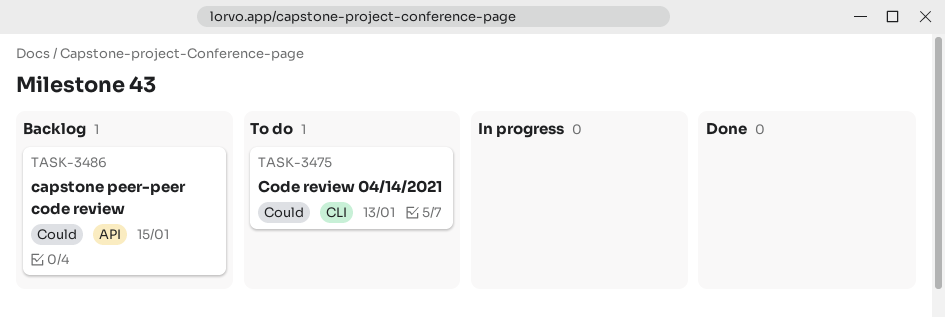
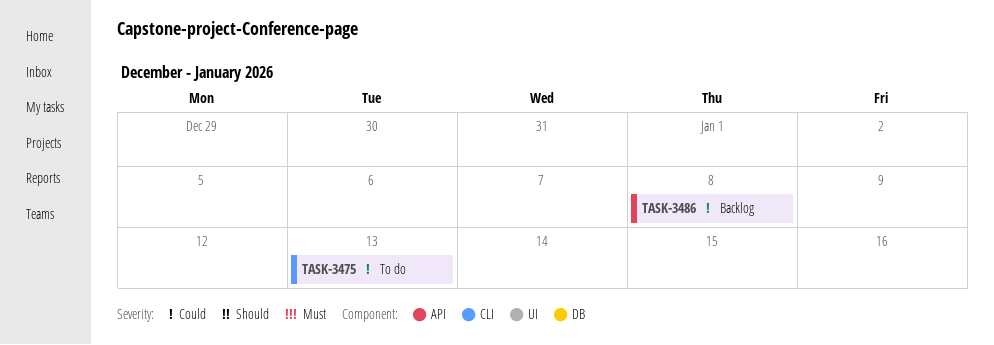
TASK-3486, due: Jan 15 -> Jan 8

